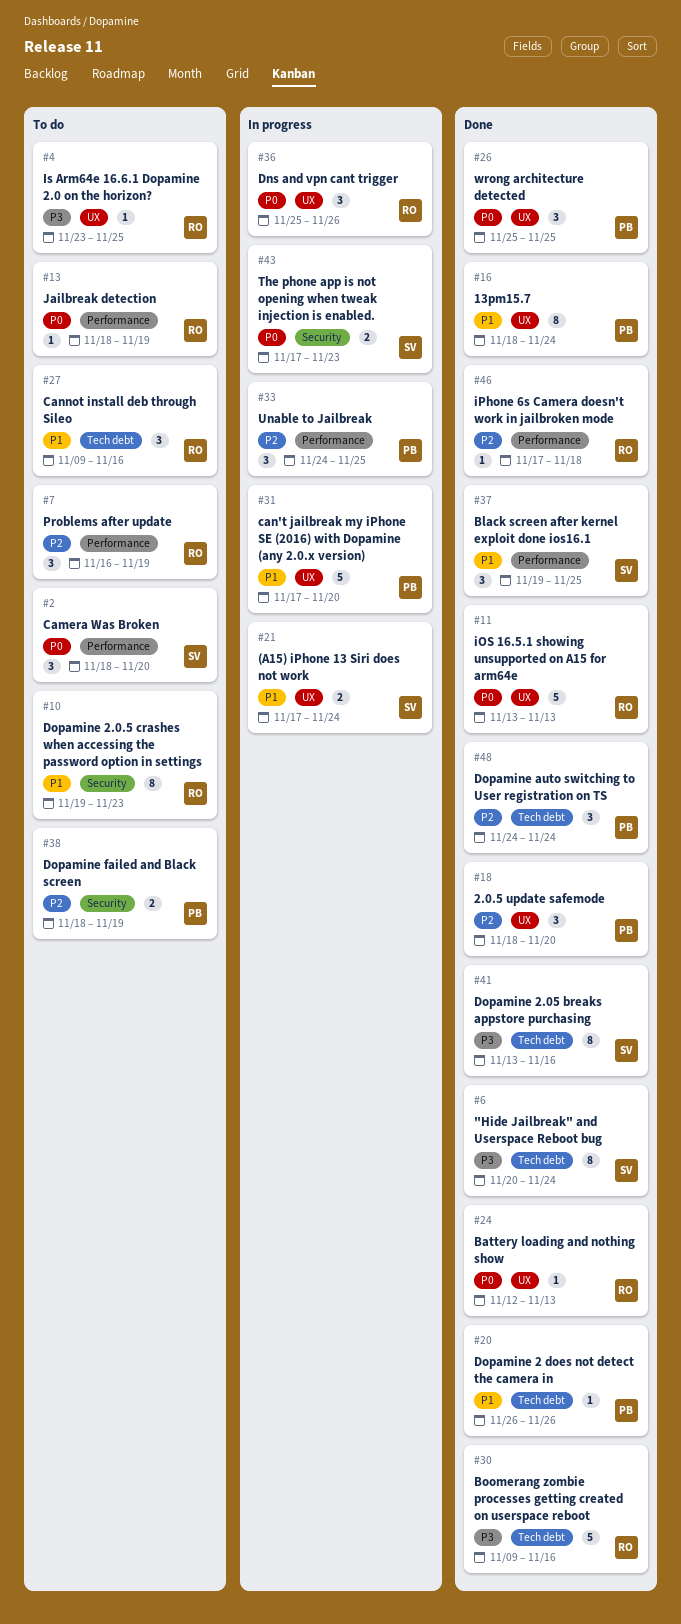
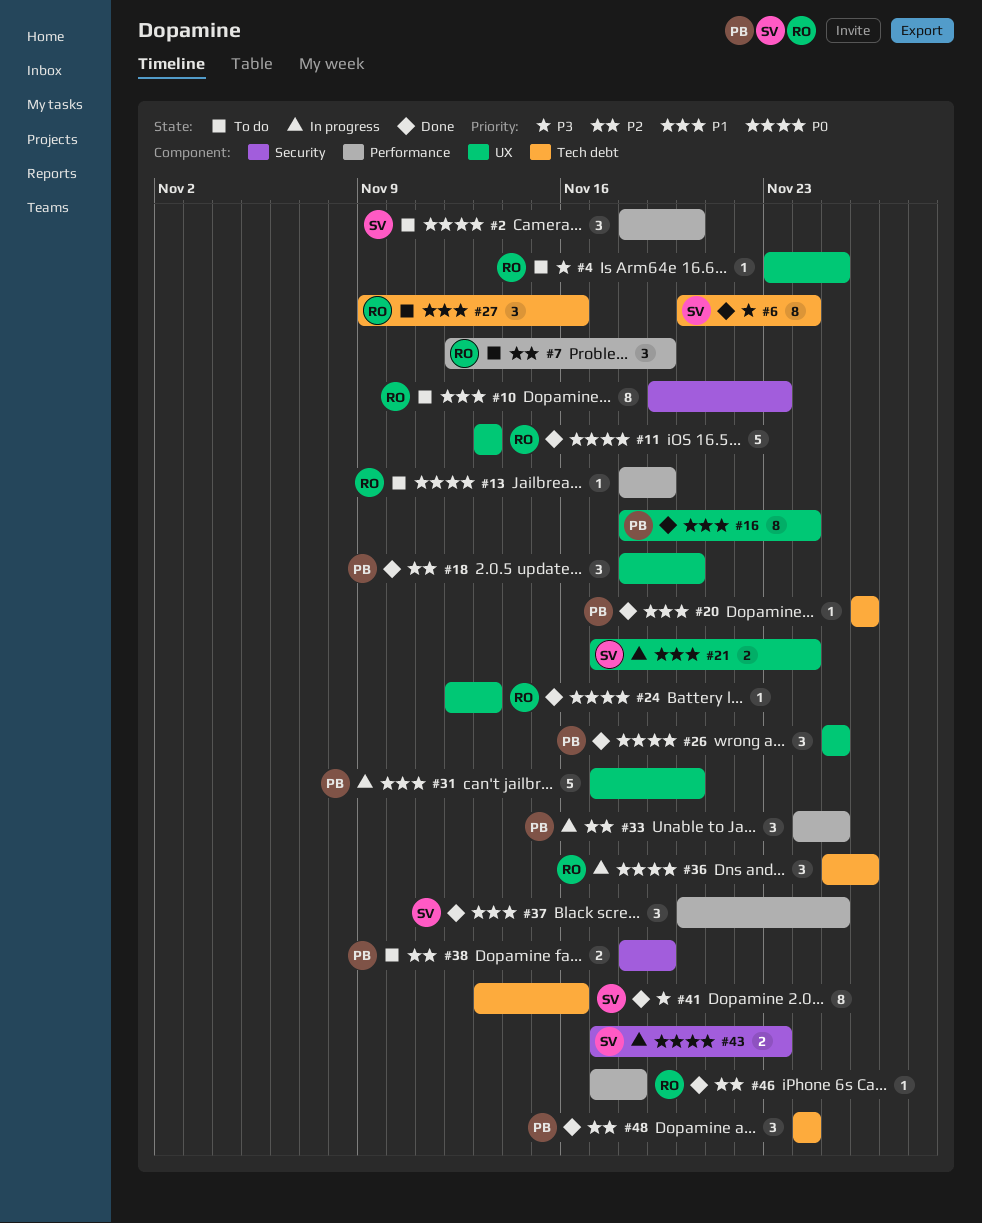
#7, start: Nov 16 -> Nov 12
#30: present -> none
#36, label: UX -> Tech debt
#37, start: Nov 19 -> Nov 20

